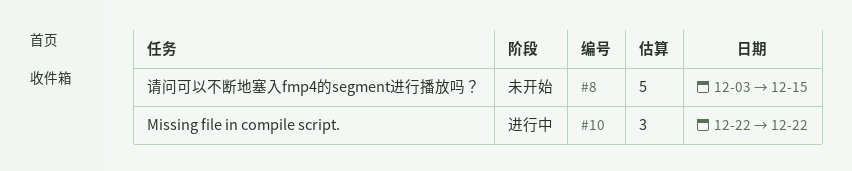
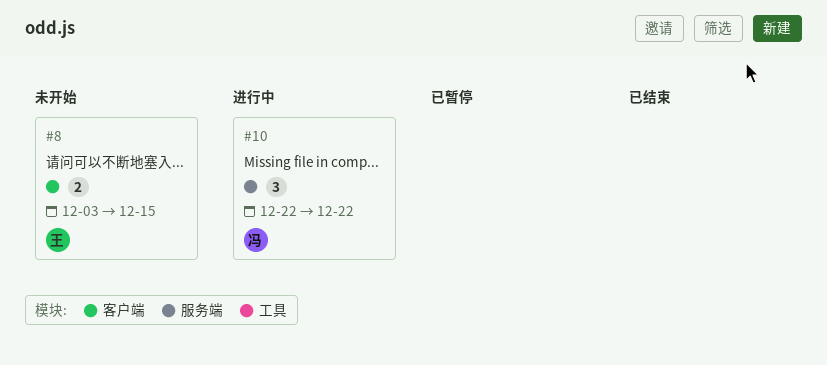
#8, estimate: 5 -> 2

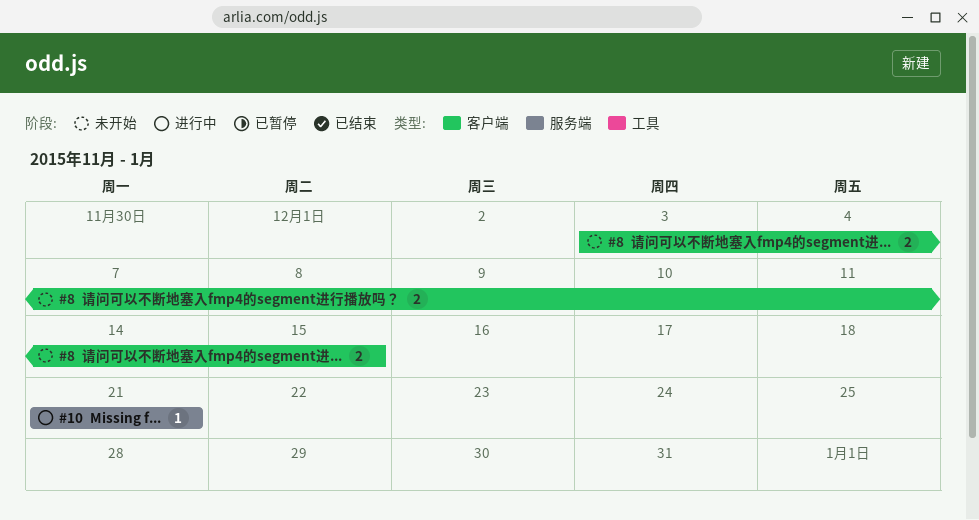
#10, estimate: 3 -> 1
#10, start: Dec 22 -> Dec 21
#10, due: Dec 22 -> Dec 21

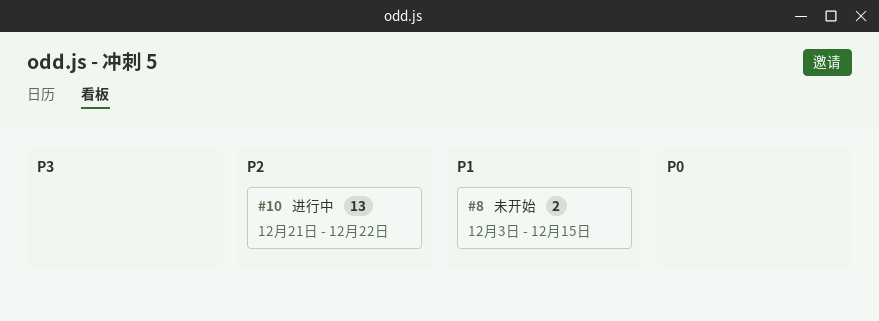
#10, estimate: 1 -> 13
#10, due: Dec 21 -> Dec 22

